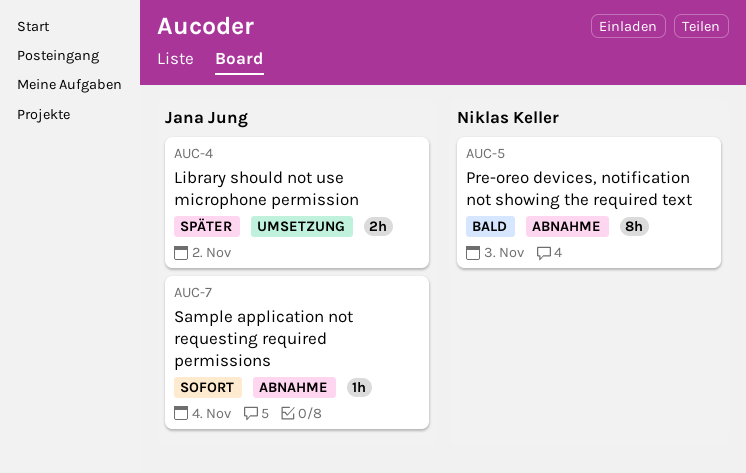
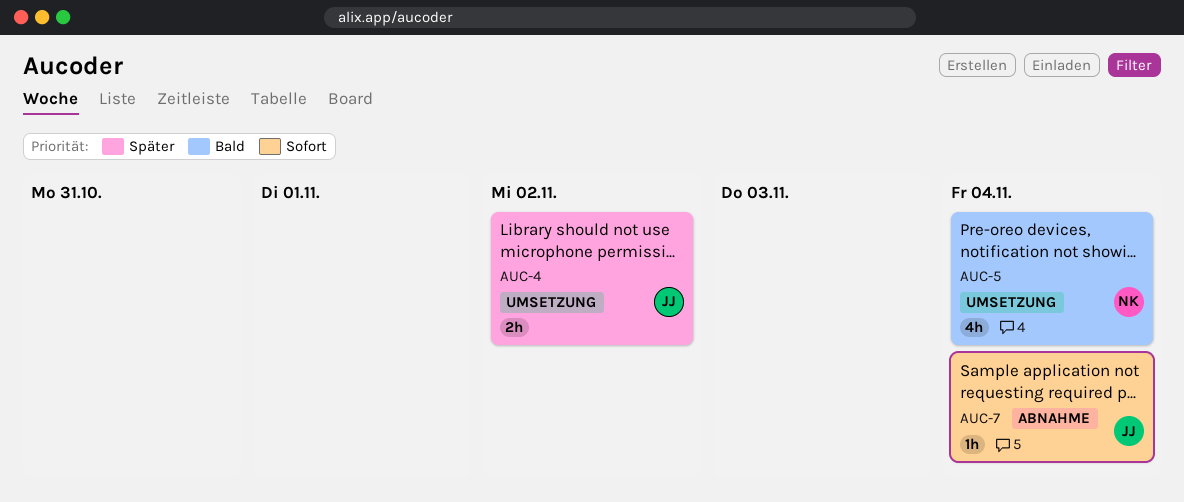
AUC-5, status: Abnahme -> Umsetzung
AUC-5, estimate: 8h -> 4h
AUC-5, due: Nov 3 -> Nov 4

